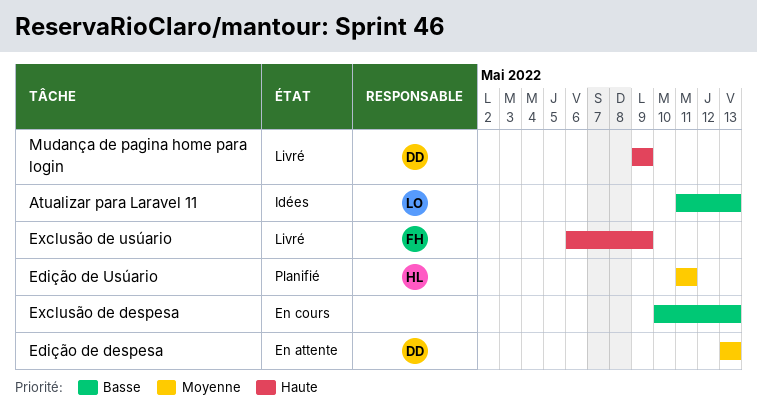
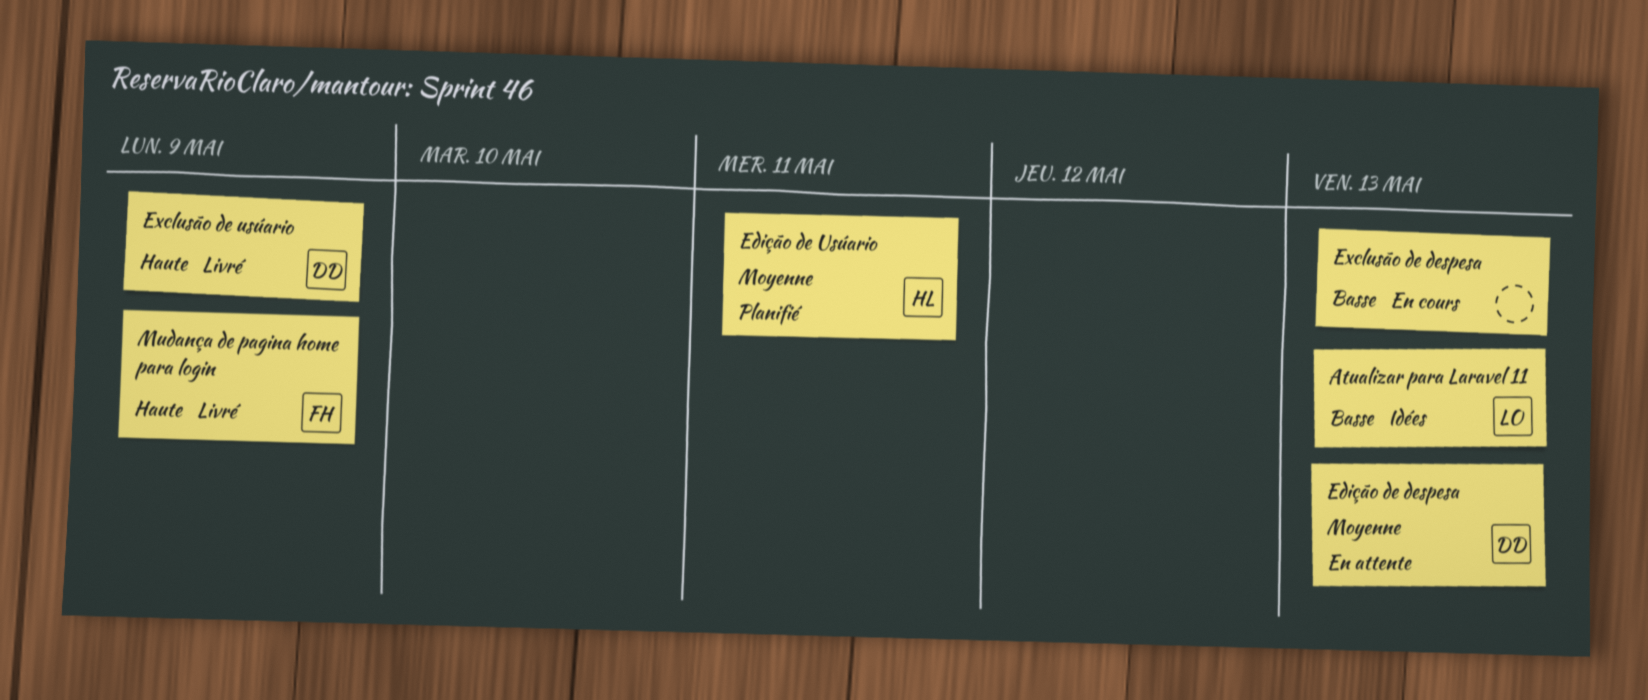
Exclusão de usúario, owner: FH -> DD
Mudança de pagina home para login, owner: DD -> FH

